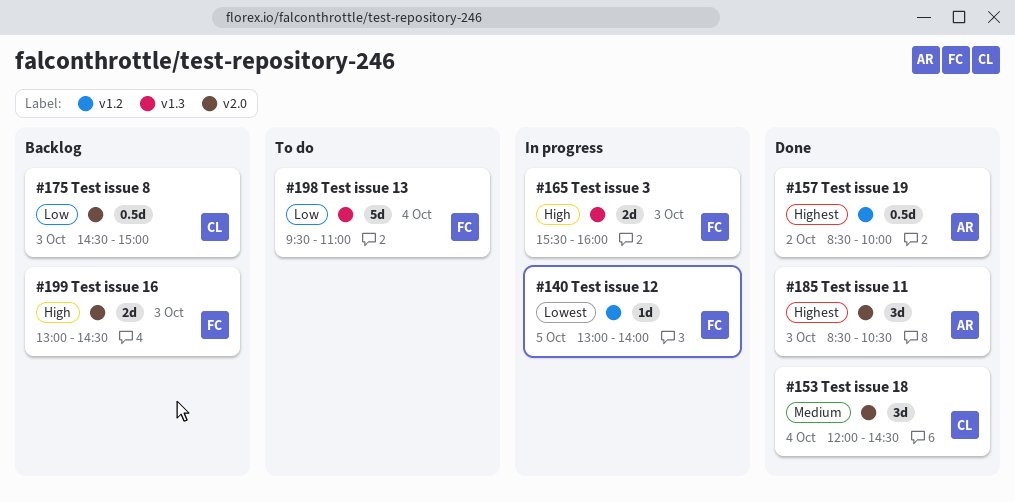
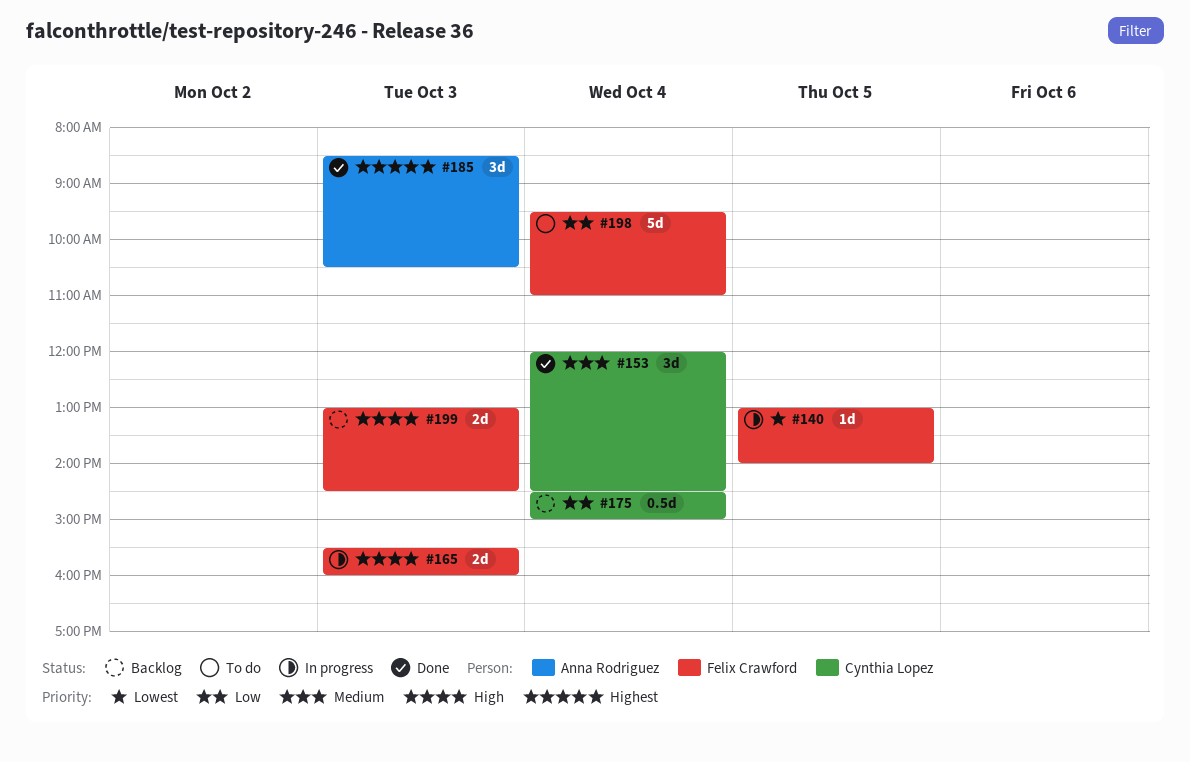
#157: present -> none
#175, day: Oct 3 -> Oct 4

